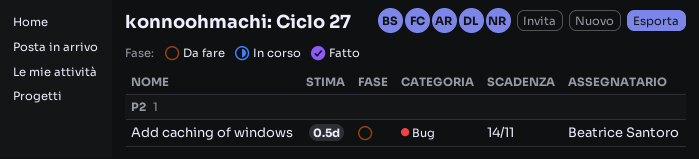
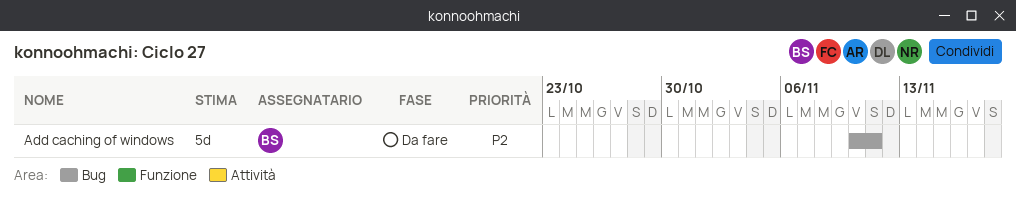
Add caching of windows, estimate: 0.5d -> 5d
Add caching of windows, due: Nov 14 -> Nov 11

